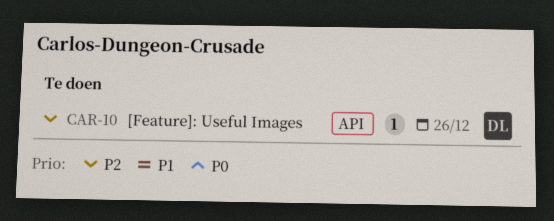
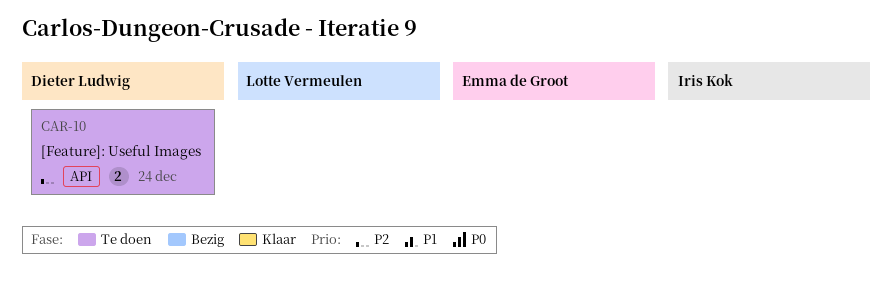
CAR-10, estimate: 1 -> 2
CAR-10, due: Dec 26 -> Dec 24

